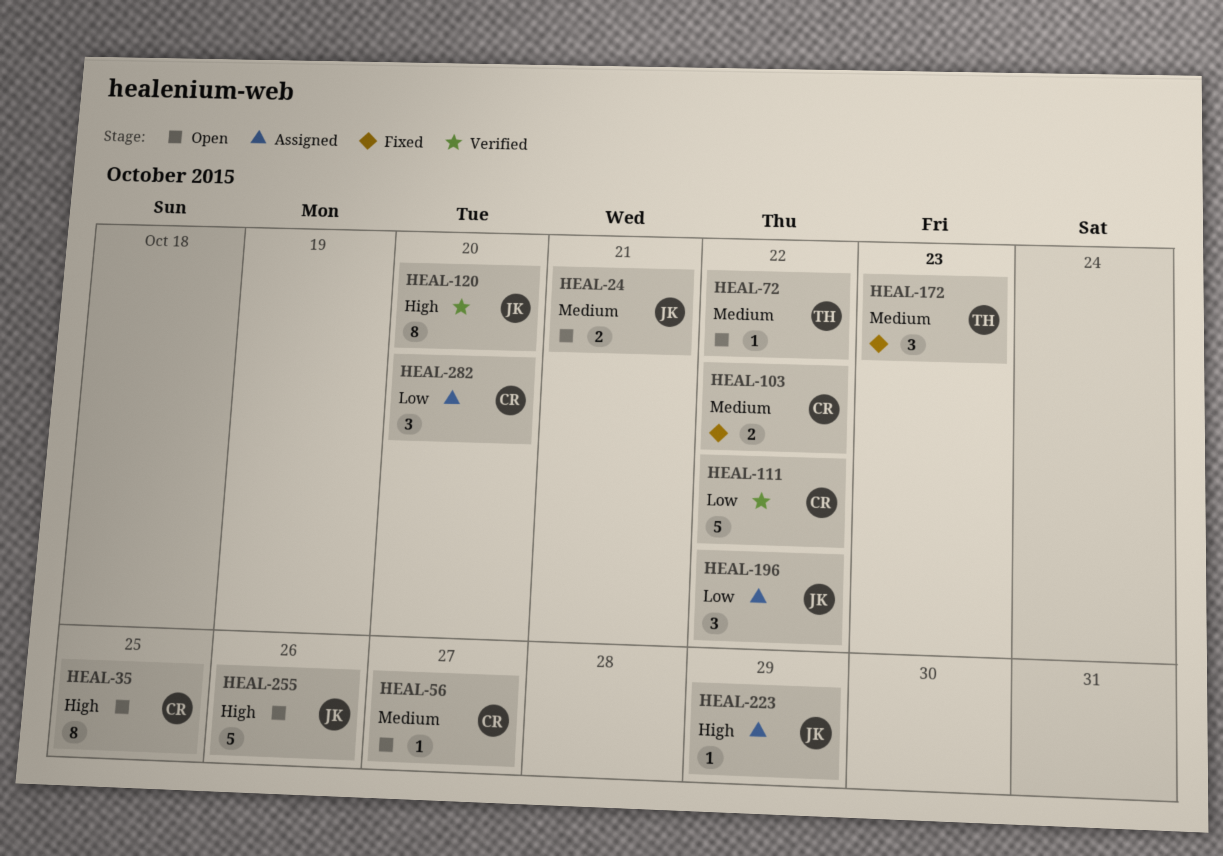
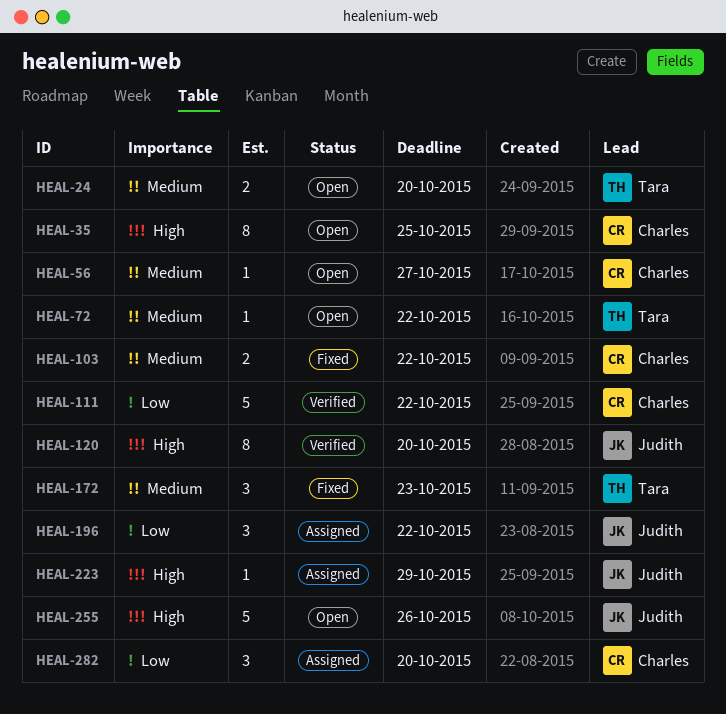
HEAL-24, owner: Judith -> Tara
HEAL-24, due: Oct 21 -> Oct 20

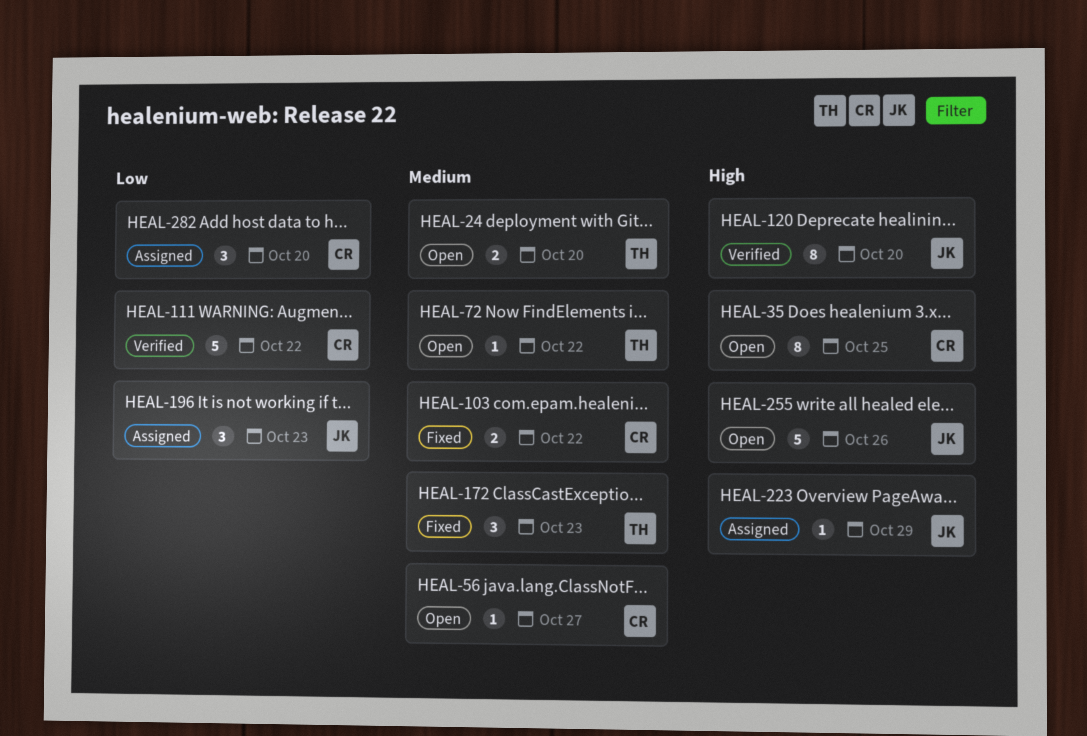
HEAL-196, due: Oct 22 -> Oct 23

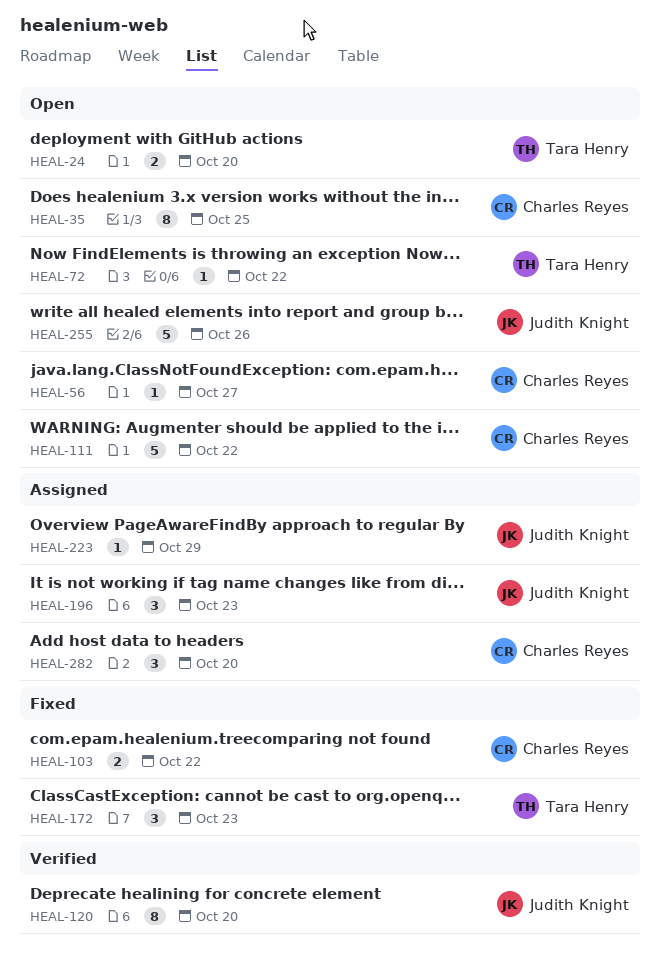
HEAL-111, status: Verified -> Open

